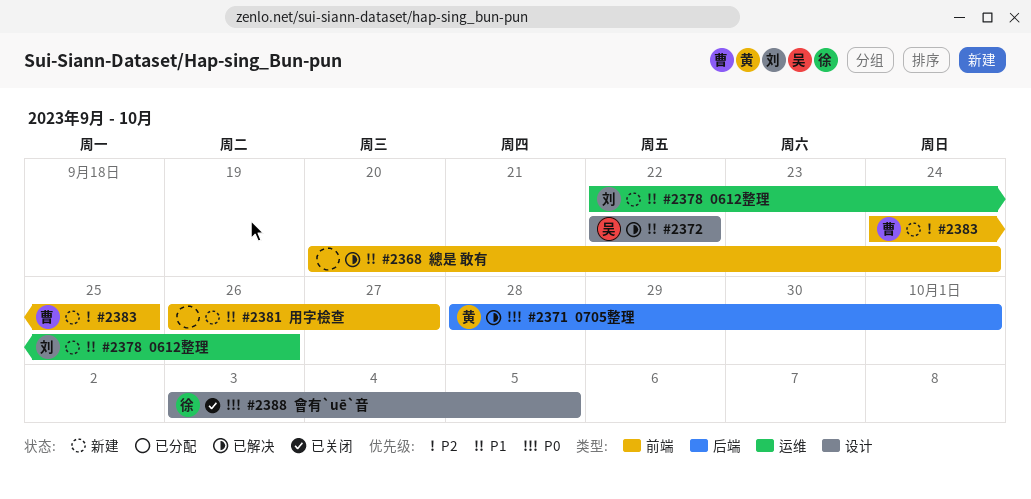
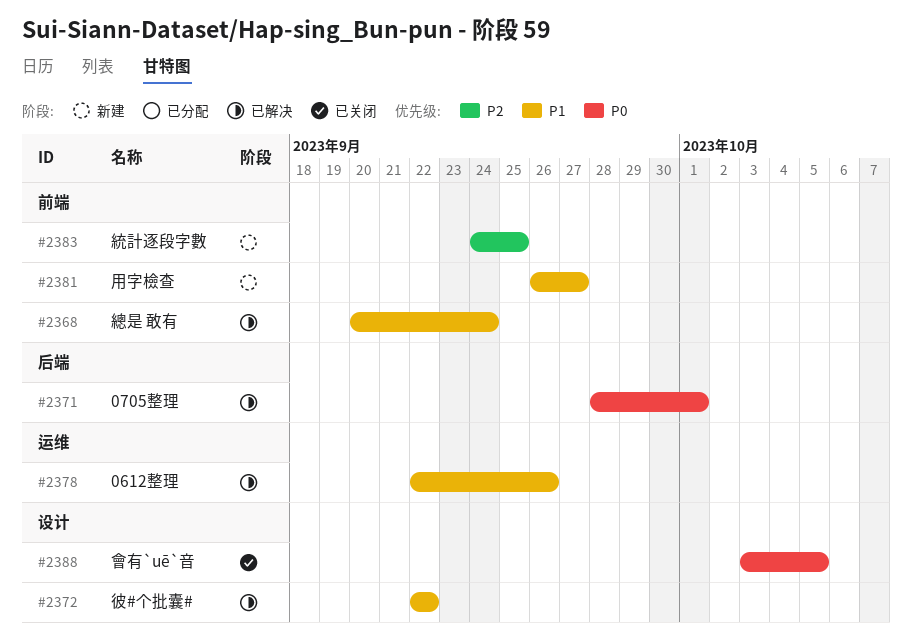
#2378, status: 新建 -> 已解决

